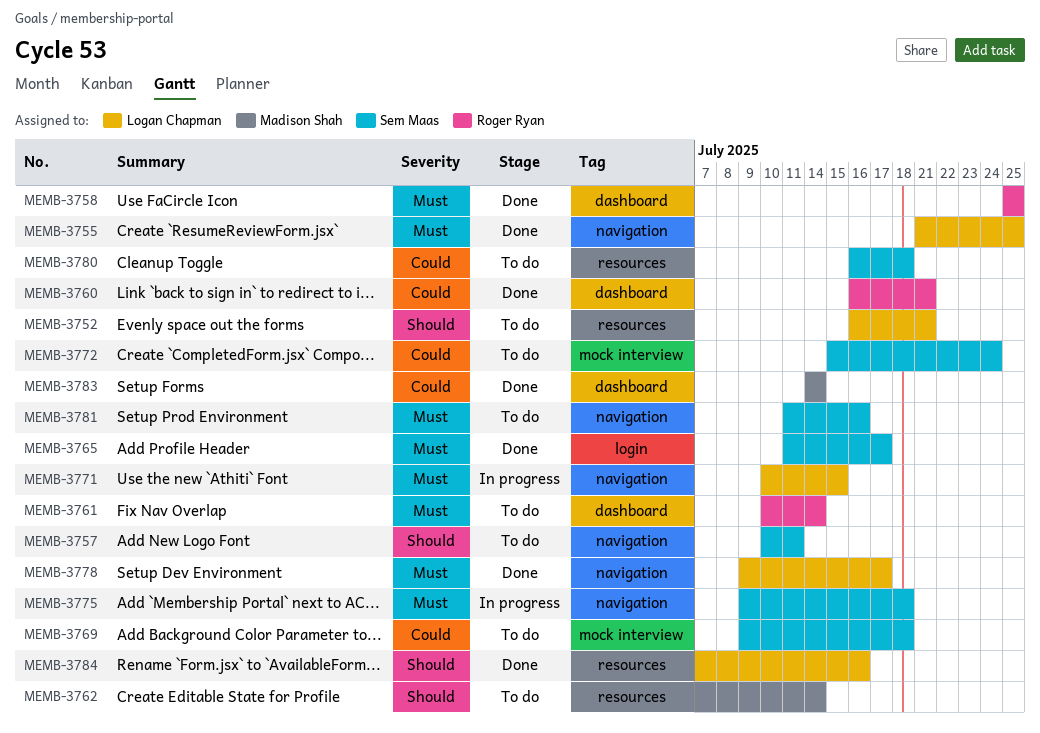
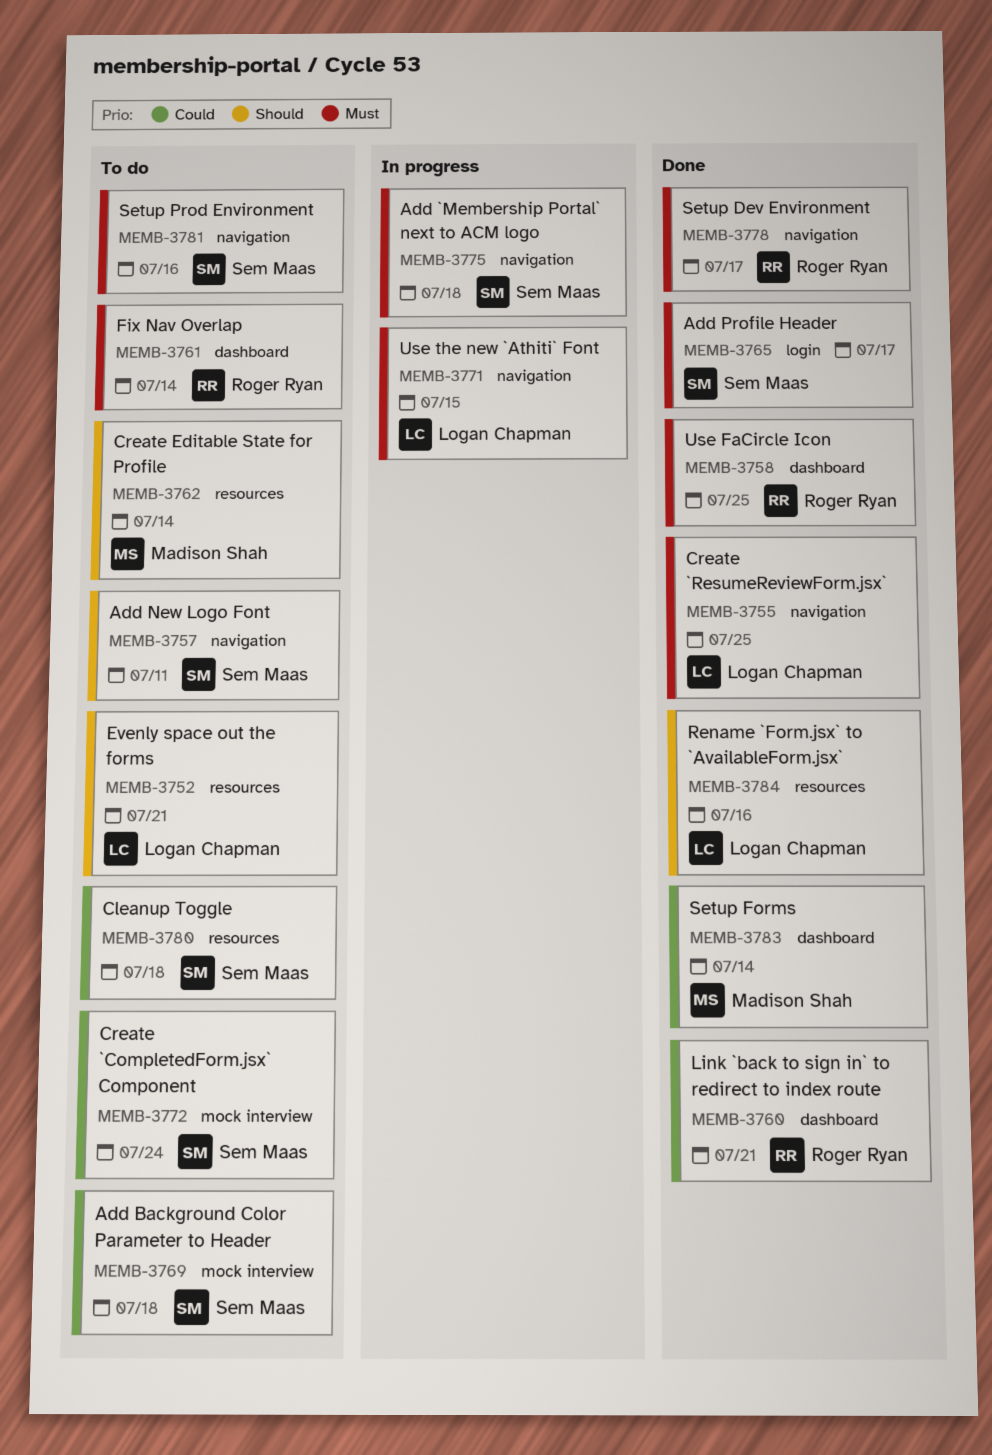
MEMB-3778, owner: Logan Chapman -> Roger Ryan

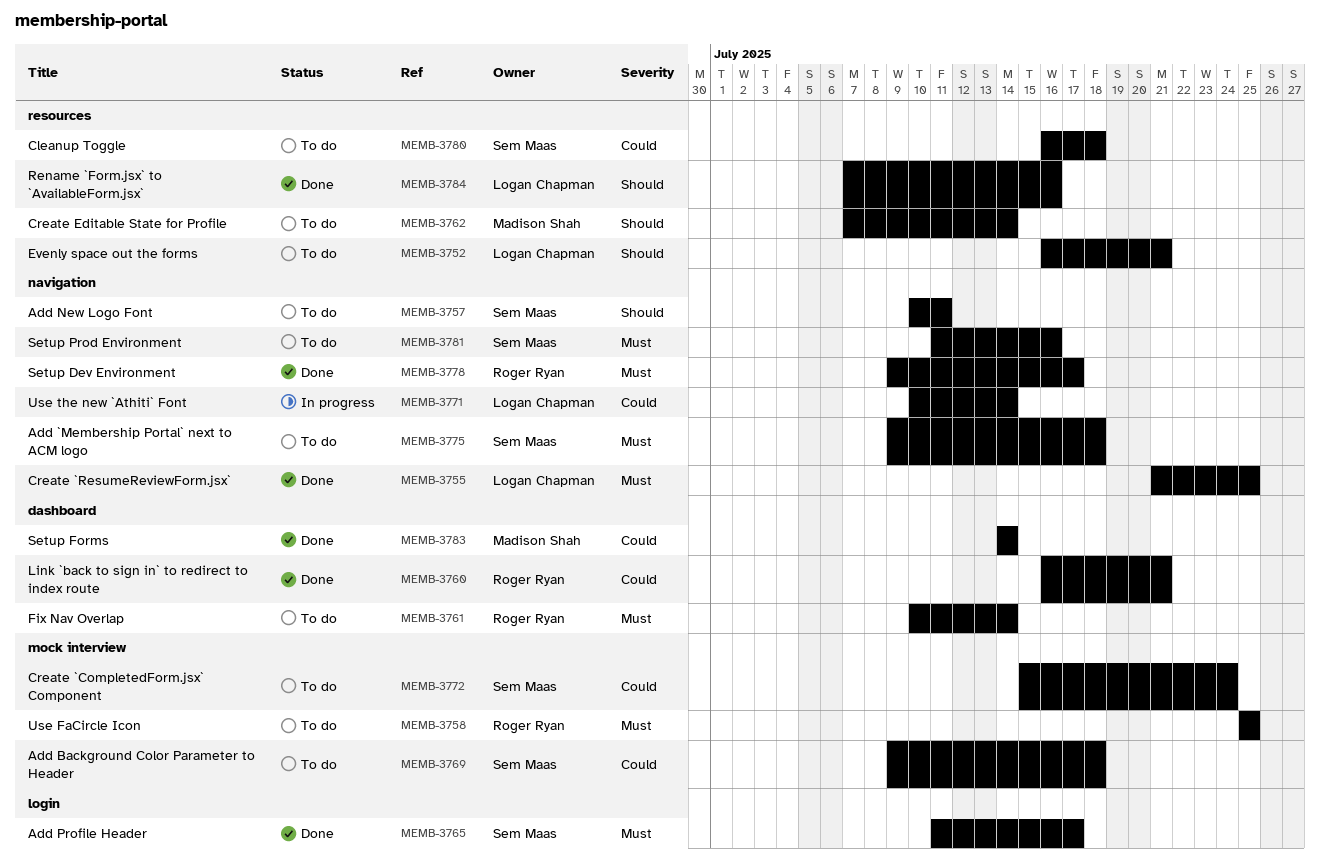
MEMB-3758, status: Done -> To do
MEMB-3758, label: dashboard -> mock interview
MEMB-3771, priority: Must -> Could
MEMB-3771, due: Jul 15 -> Jul 14
MEMB-3775, status: In progress -> To do

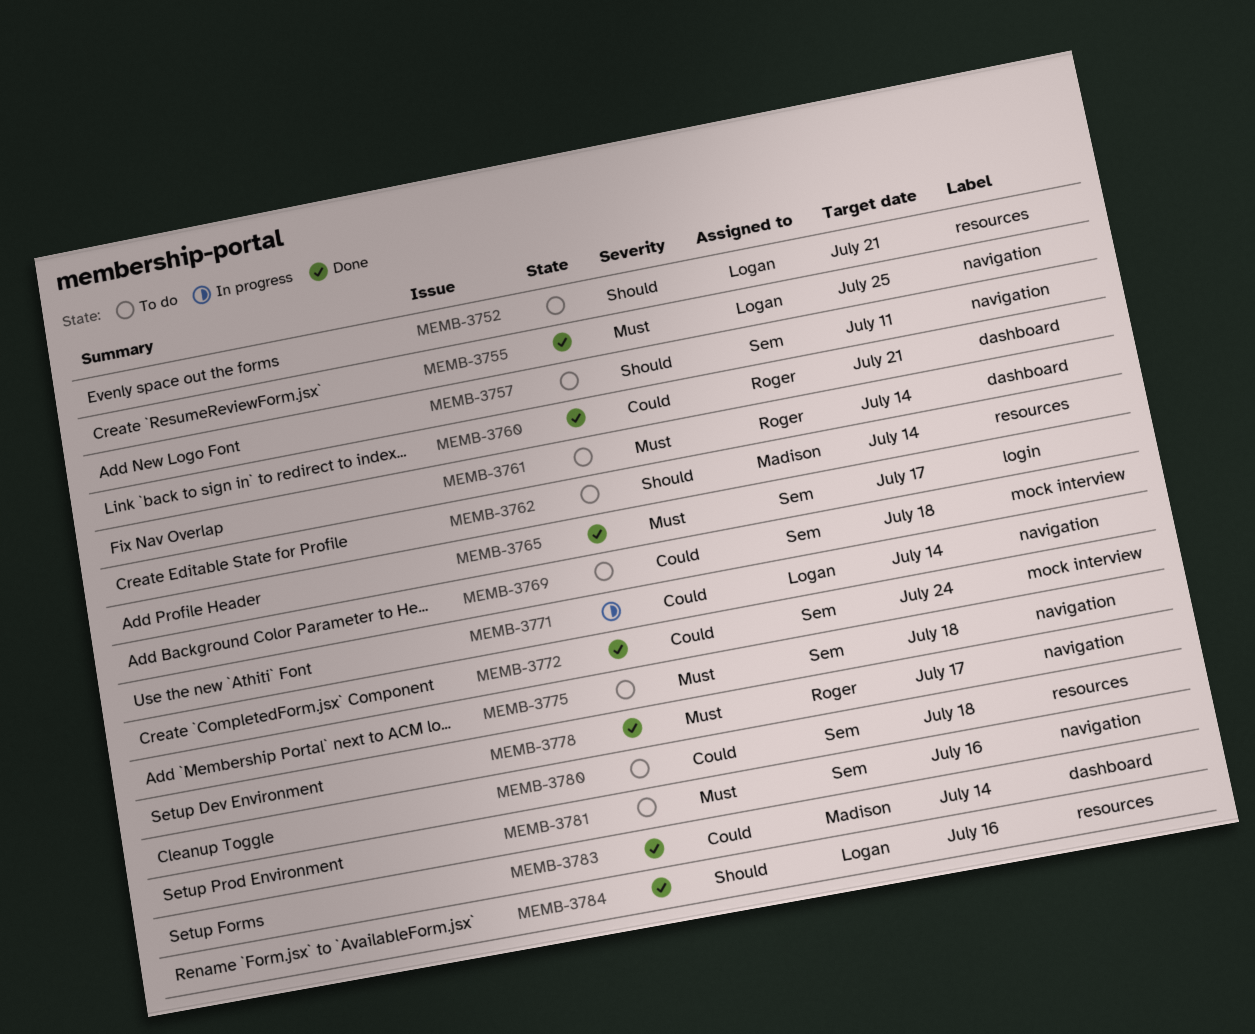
MEMB-3758: present -> none
MEMB-3772, status: To do -> Done

